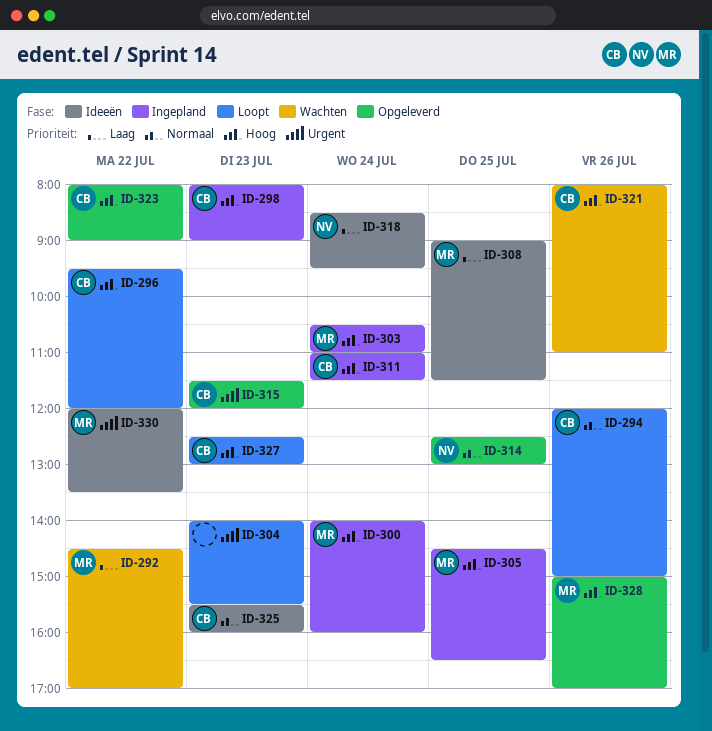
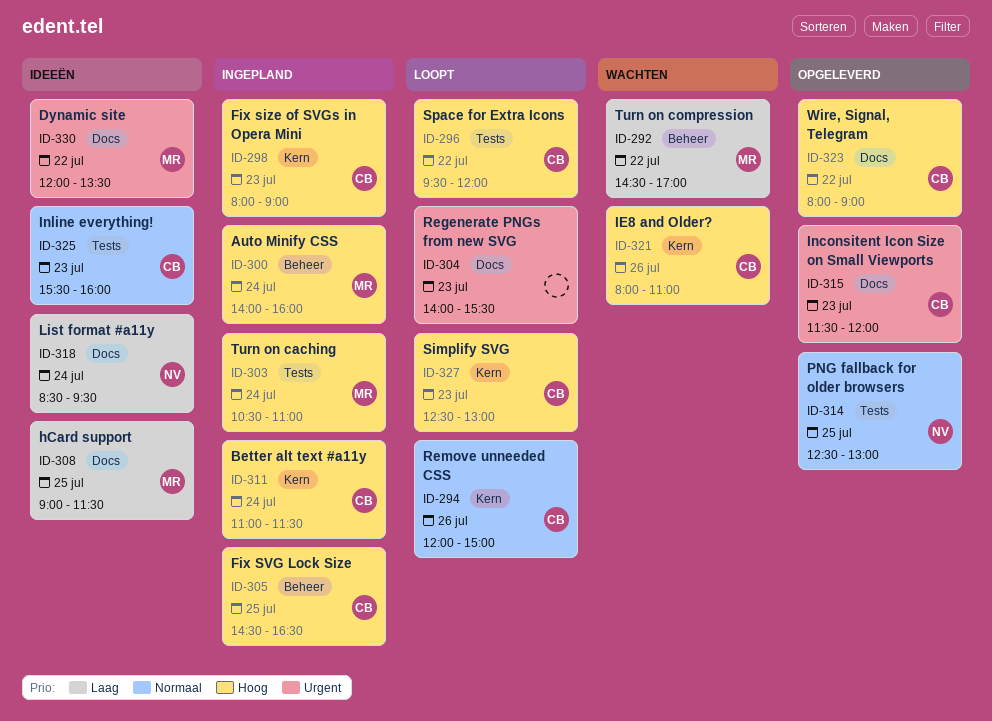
ID-305, owner: MR -> CB
ID-328: present -> none

